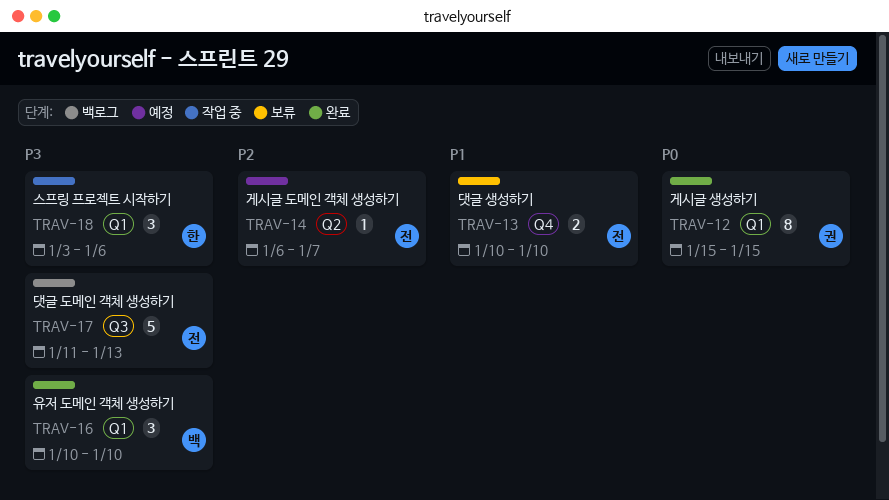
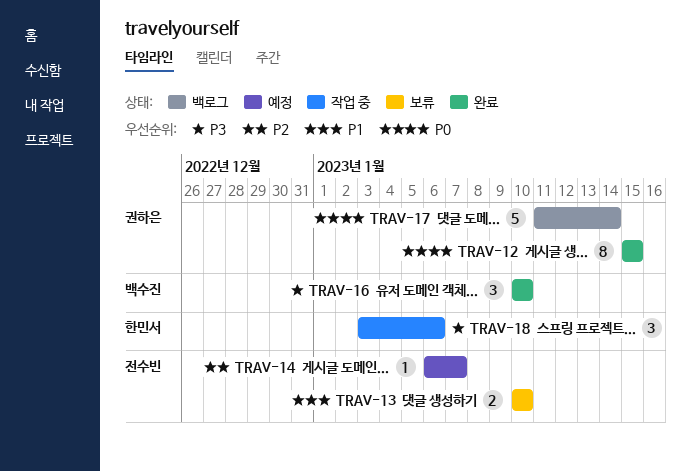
TRAV-17, owner: 전수빈 -> 권하은
TRAV-17, priority: P3 -> P0
TRAV-17, due: Jan 13 -> Jan 14

